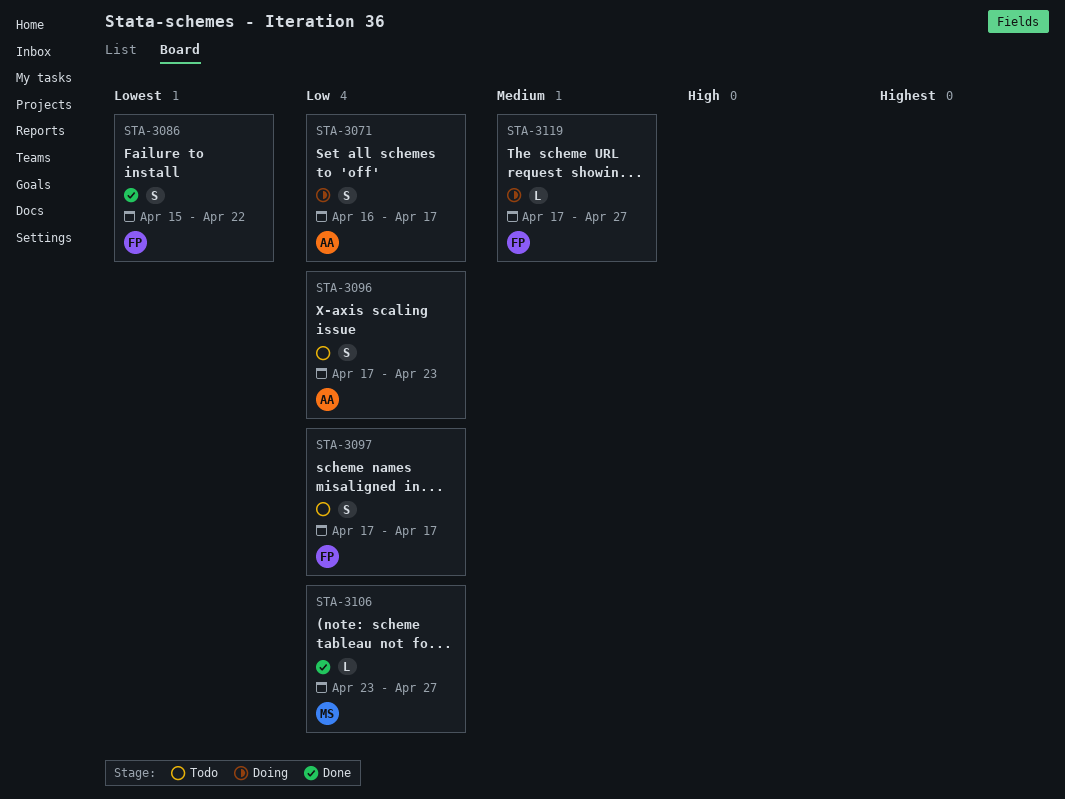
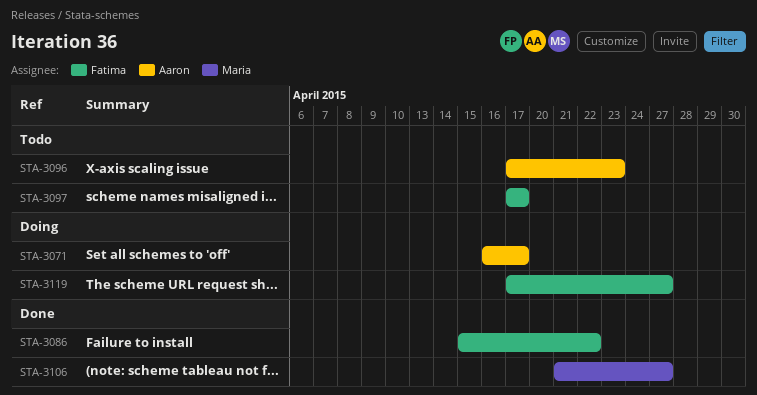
STA-3106, start: Apr 23 -> Apr 21

